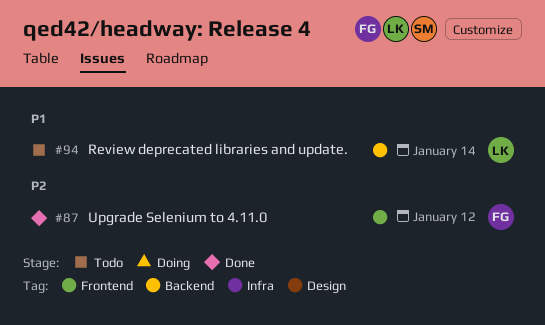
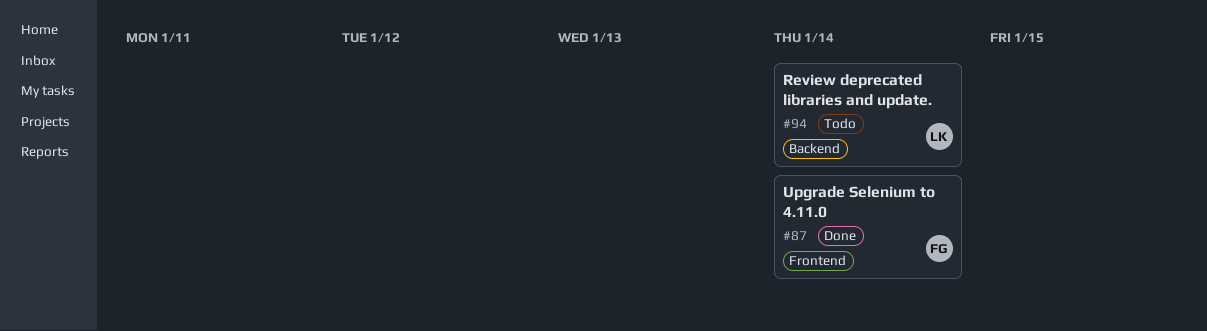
#87, due: Jan 12 -> Jan 14

